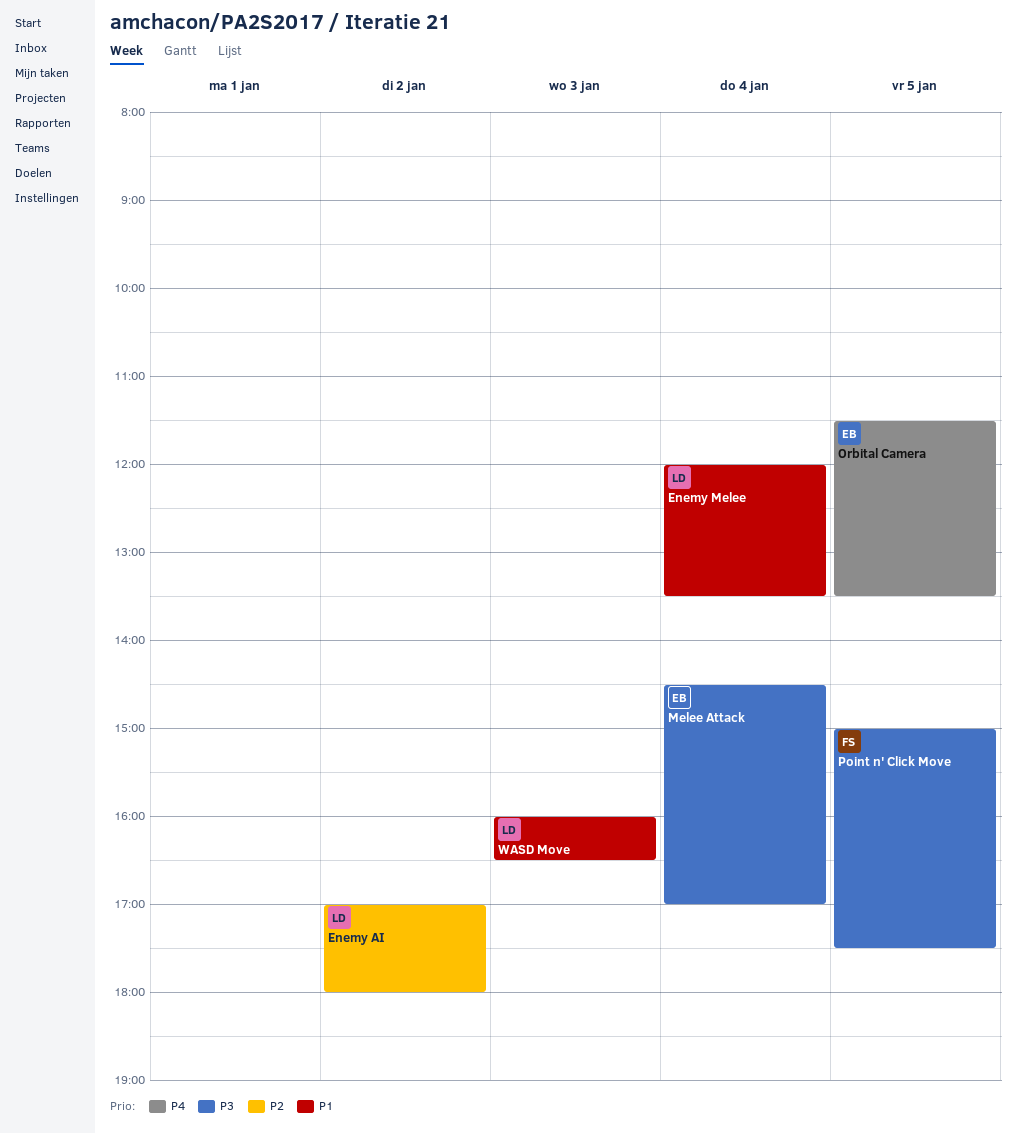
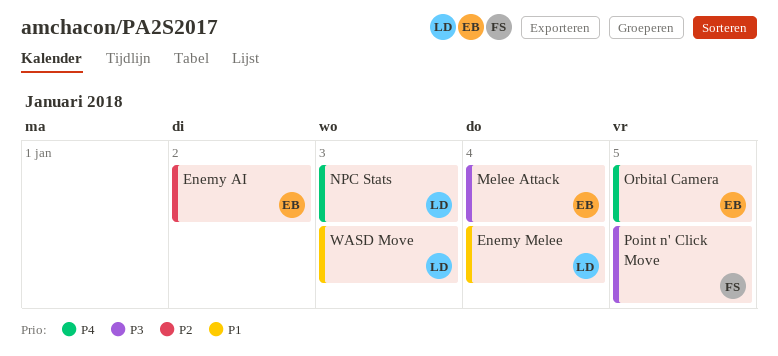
Enemy AI, owner: LD -> EB
NPC Stats: none -> present

